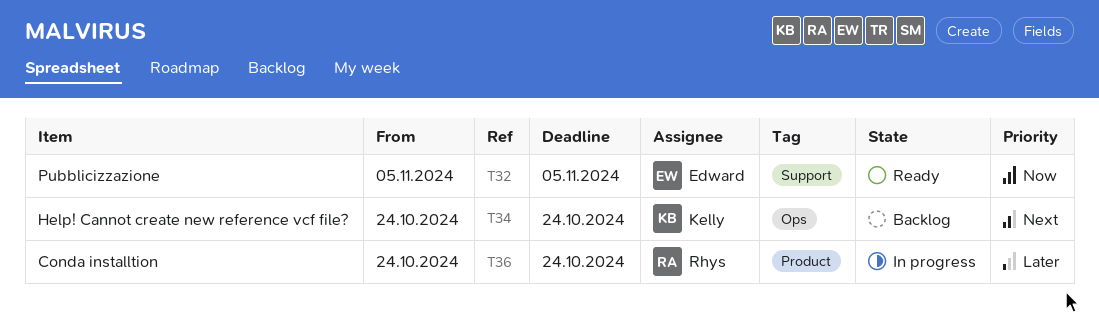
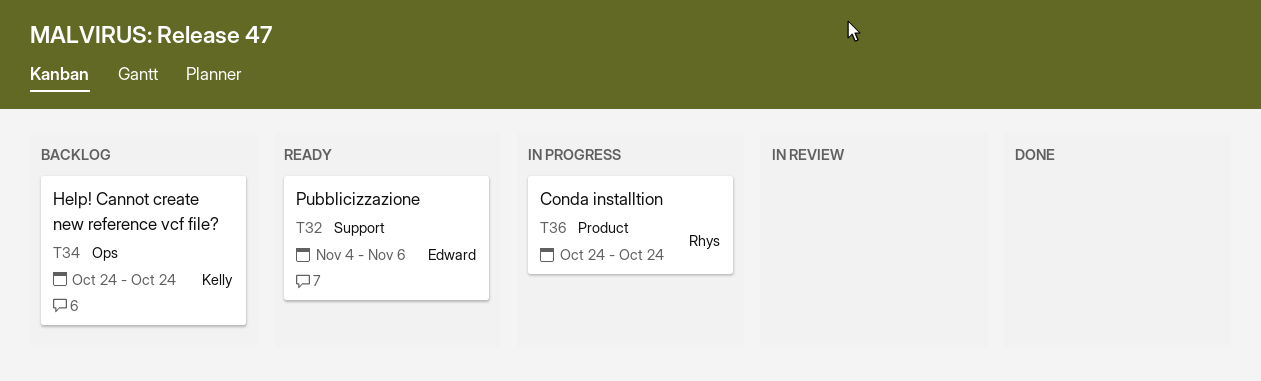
T32, start: Nov 5 -> Nov 4
T32, due: Nov 5 -> Nov 6

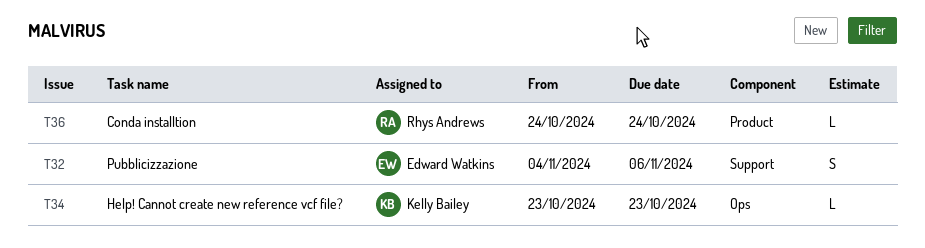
T34, start: Oct 24 -> Oct 23
T34, due: Oct 24 -> Oct 23

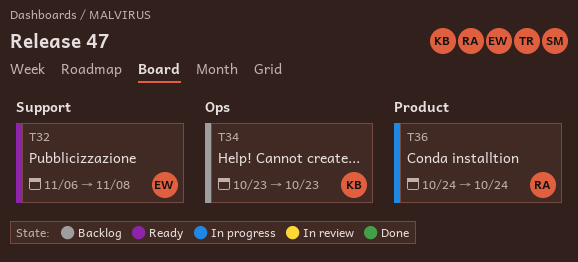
T32, start: Nov 4 -> Nov 6
T32, due: Nov 6 -> Nov 8

